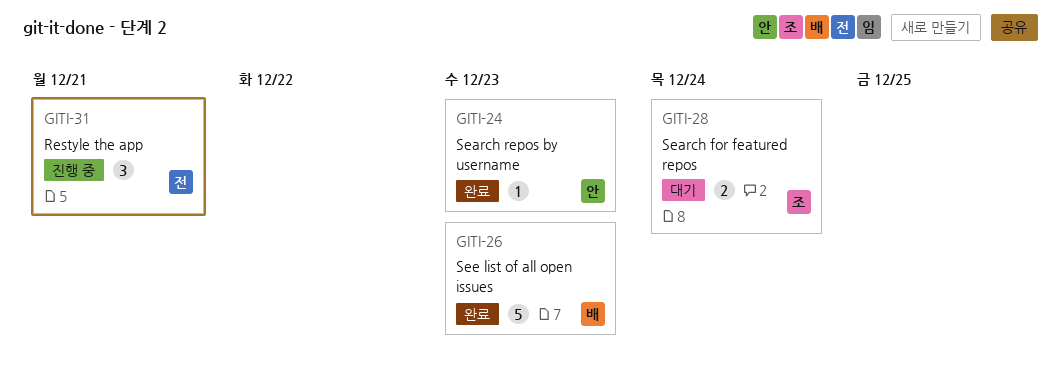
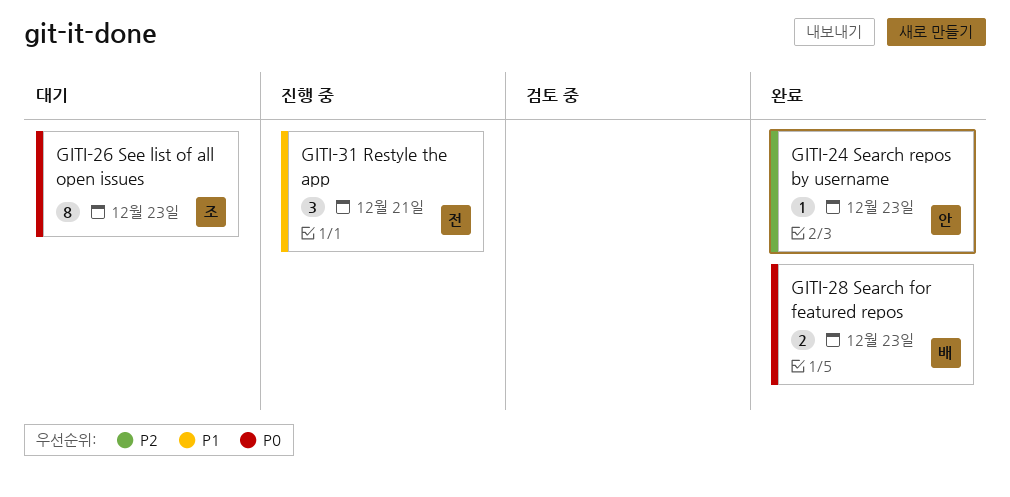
GITI-26, status: 완료 -> 대기
GITI-26, owner: 배 -> 조
GITI-26, estimate: 5 -> 8
GITI-28, status: 대기 -> 완료
GITI-28, owner: 조 -> 배
GITI-28, due: Dec 24 -> Dec 23

